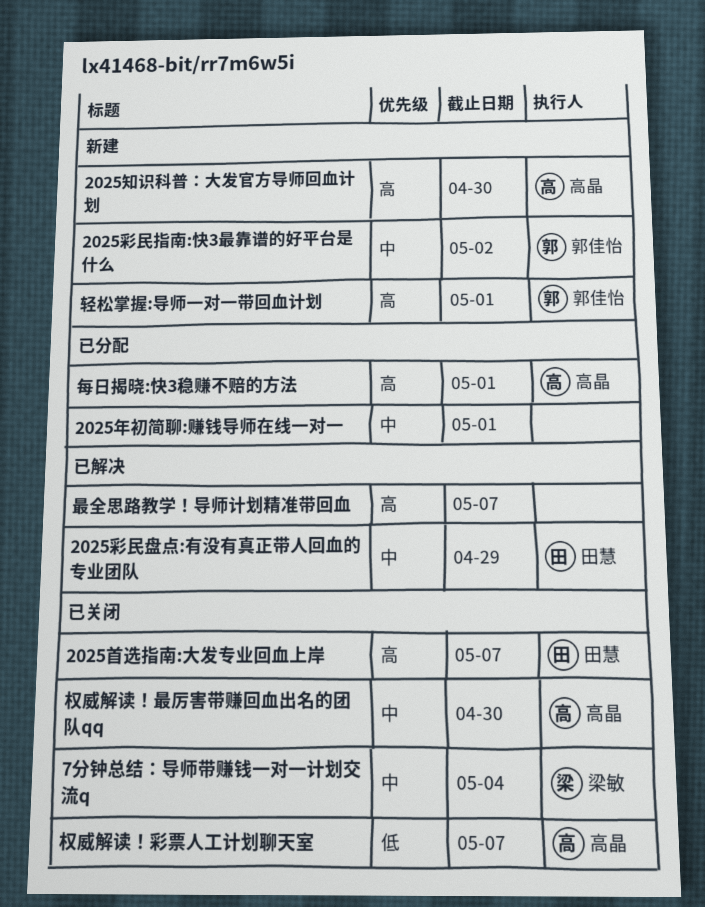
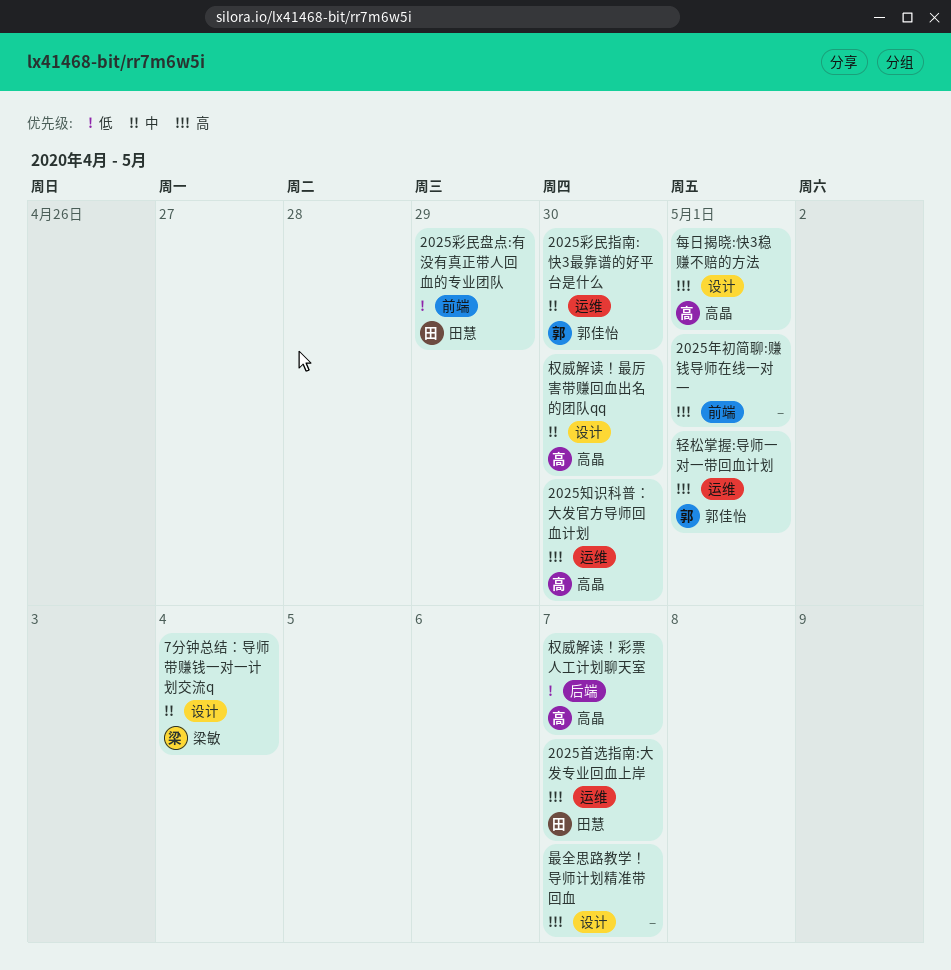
2025年初简聊:赚钱导师在线一对一, priority: 中 -> 高
2025彩民指南:快3最靠谱的好平台是什么, due: May 2 -> Apr 30
2025彩民盘点:有没有真正带人回血的专业团队, priority: 中 -> 低

